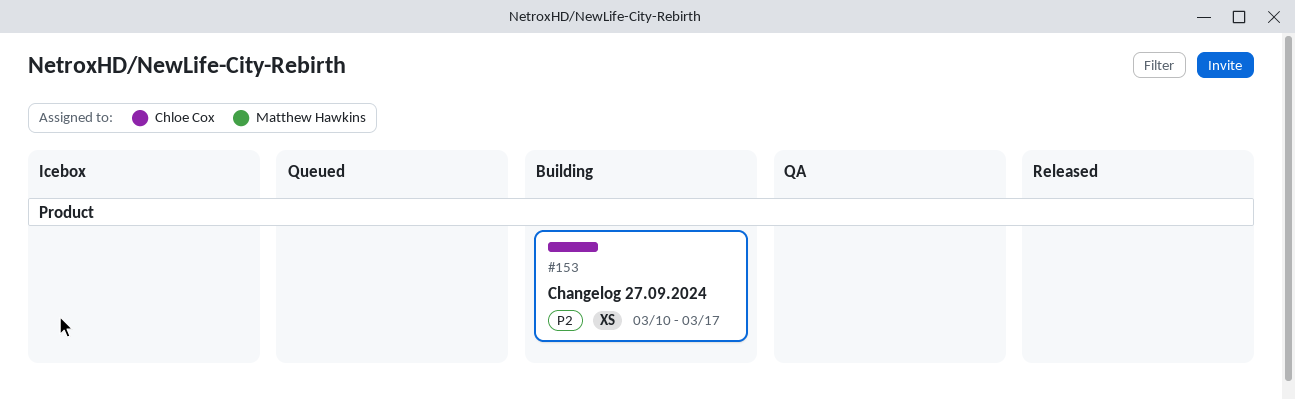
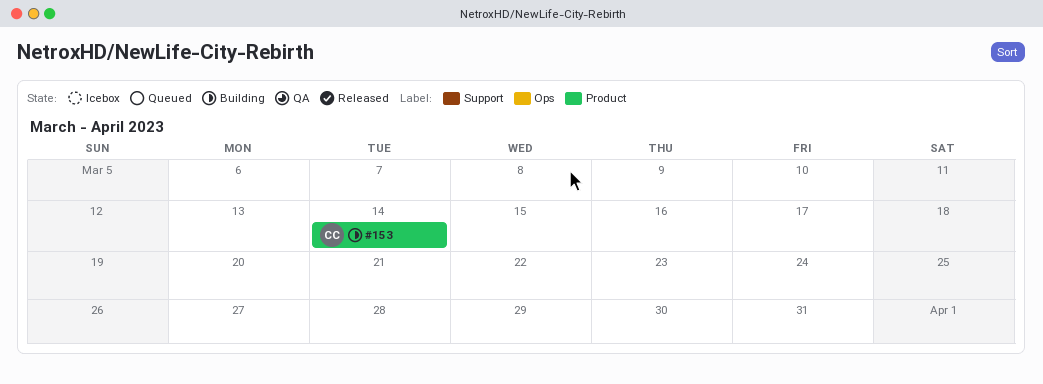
#153, start: Mar 10 -> Mar 14
#153, due: Mar 17 -> Mar 14

